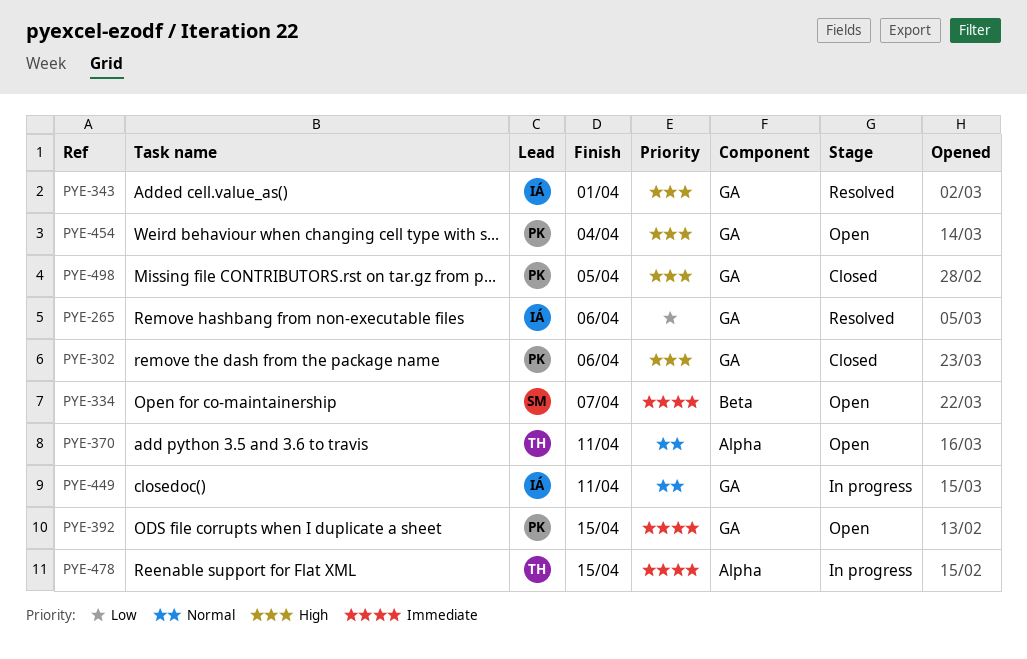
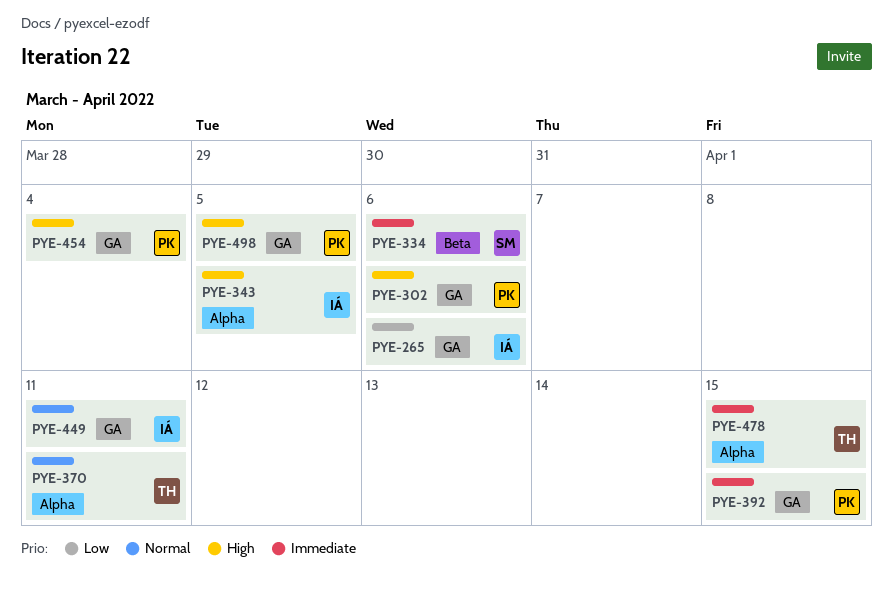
PYE-334, due: Apr 7 -> Apr 6
PYE-343, label: GA -> Alpha
PYE-343, due: Apr 1 -> Apr 5

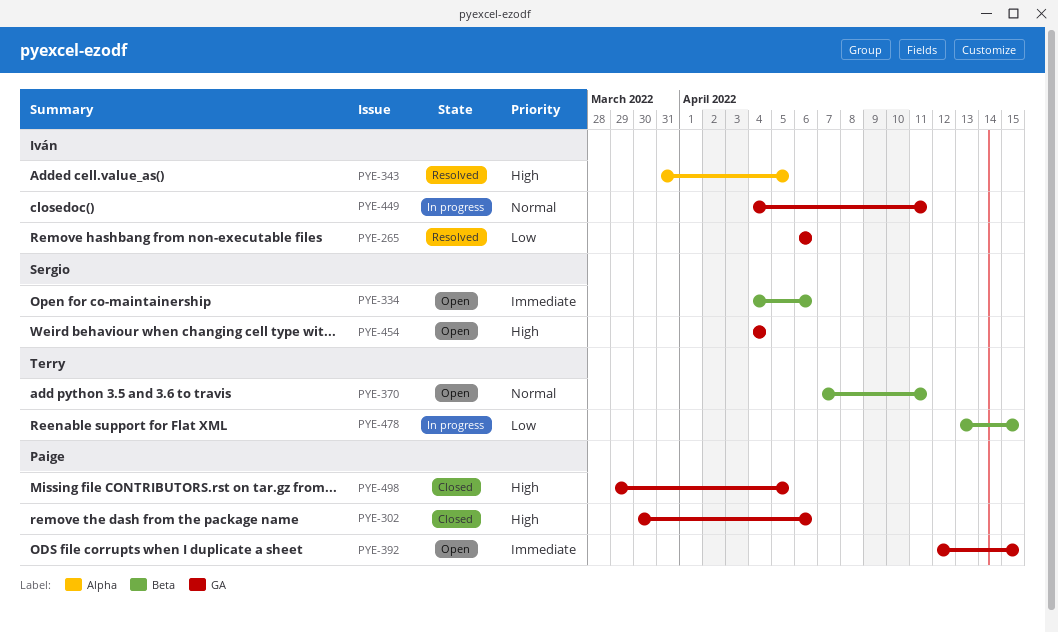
PYE-370, label: Alpha -> Beta
PYE-454, owner: Paige -> Sergio
PYE-478, priority: Immediate -> Low
PYE-478, label: Alpha -> Beta

